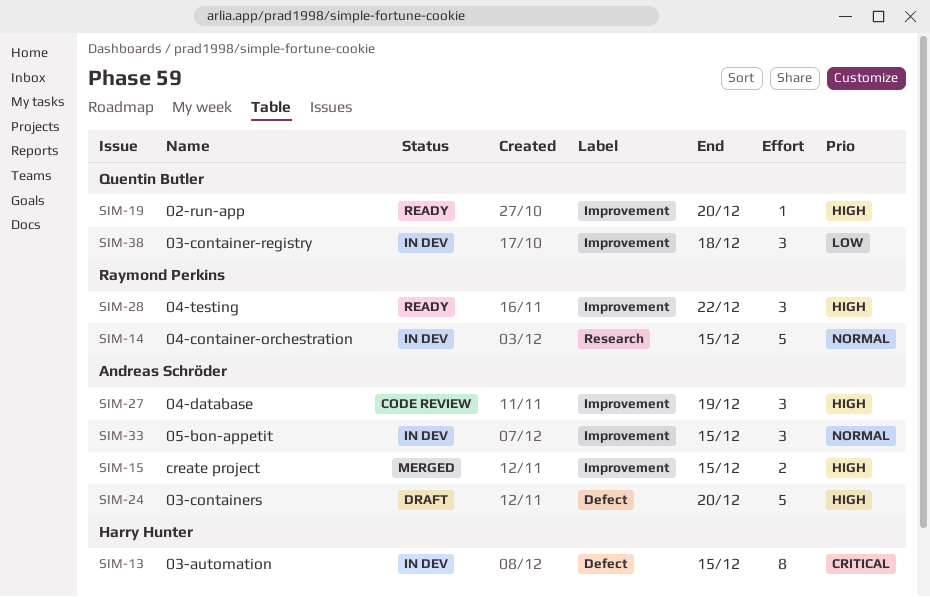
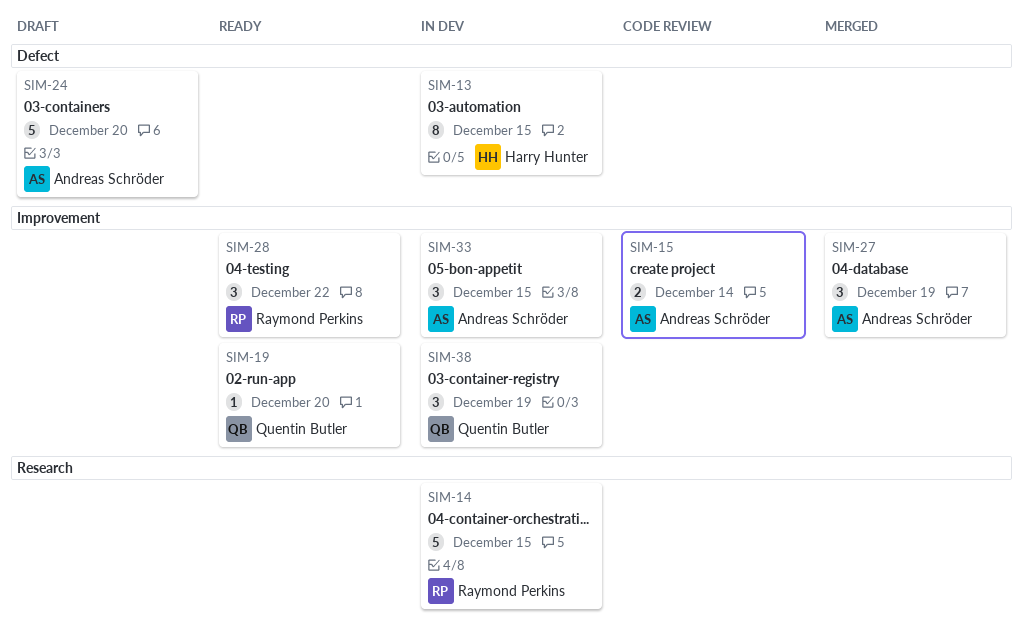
SIM-15, status: Merged -> Code review
SIM-15, due: Dec 15 -> Dec 14
SIM-27, status: Code review -> Merged
SIM-38, due: Dec 18 -> Dec 19

